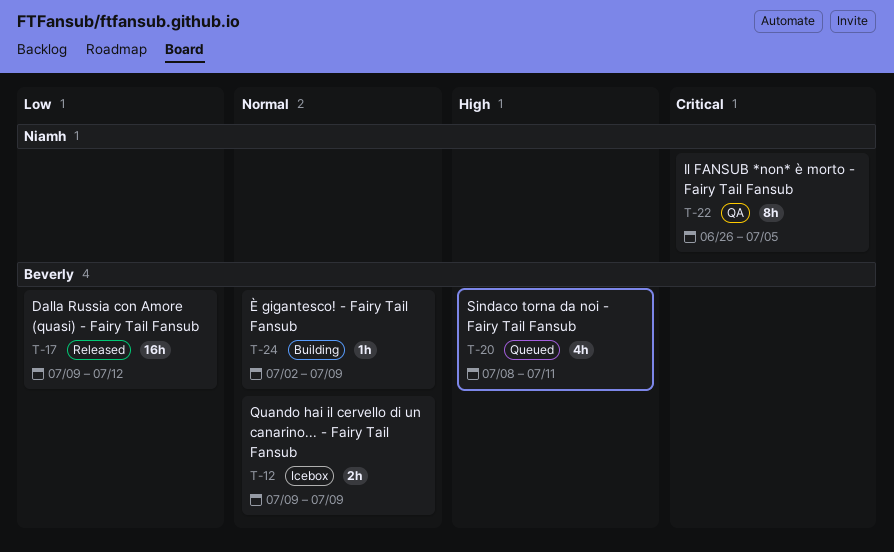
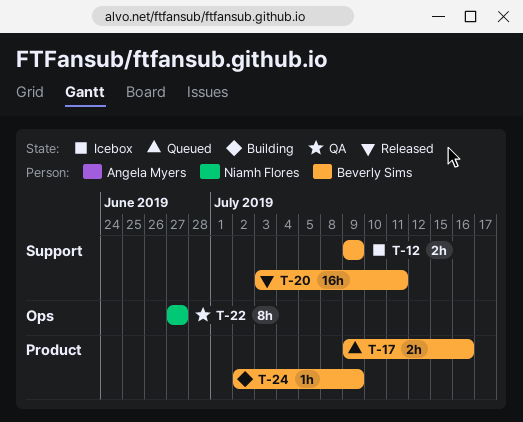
T-17, status: Released -> Queued
T-17, estimate: 16h -> 2h
T-17, due: Jul 12 -> Jul 16
T-20, status: Queued -> Released
T-20, estimate: 4h -> 16h
T-20, start: Jul 8 -> Jul 3
T-22, start: Jun 26 -> Jun 27
T-22, due: Jul 5 -> Jun 27

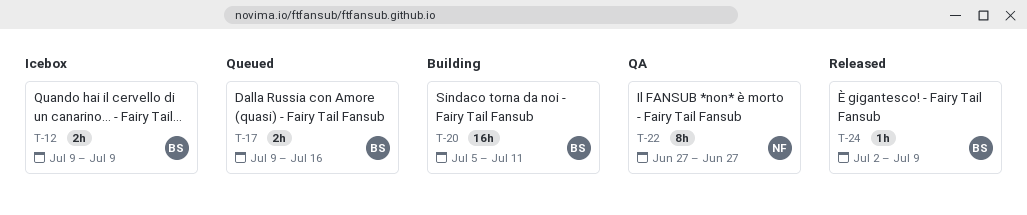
T-20, status: Released -> Building
T-20, start: Jul 3 -> Jul 5
T-24, status: Building -> Released

